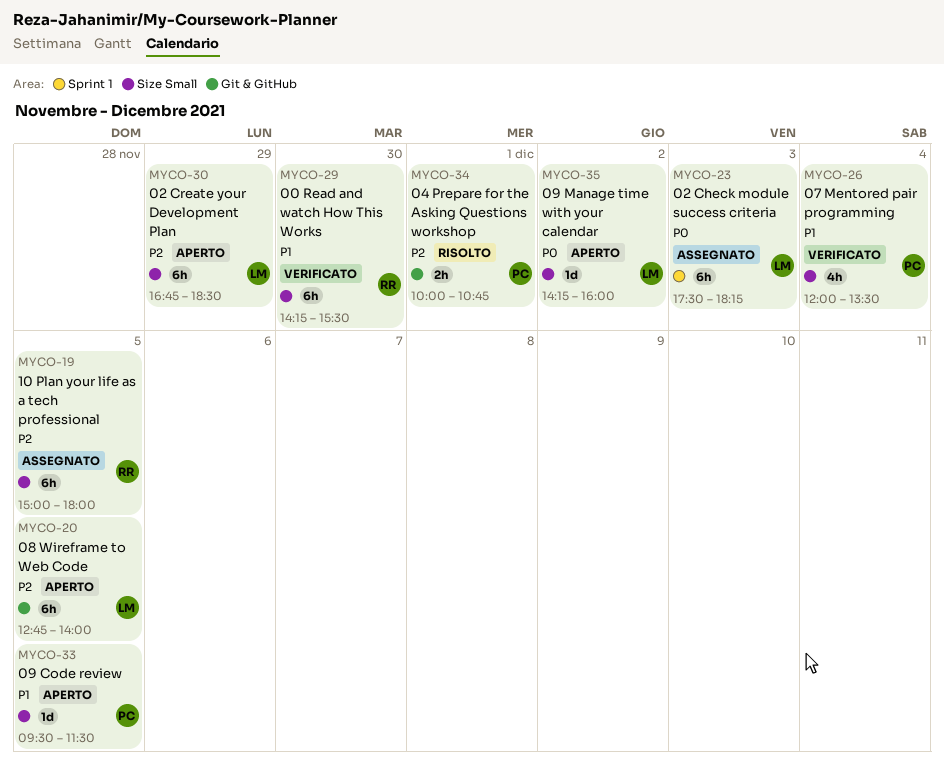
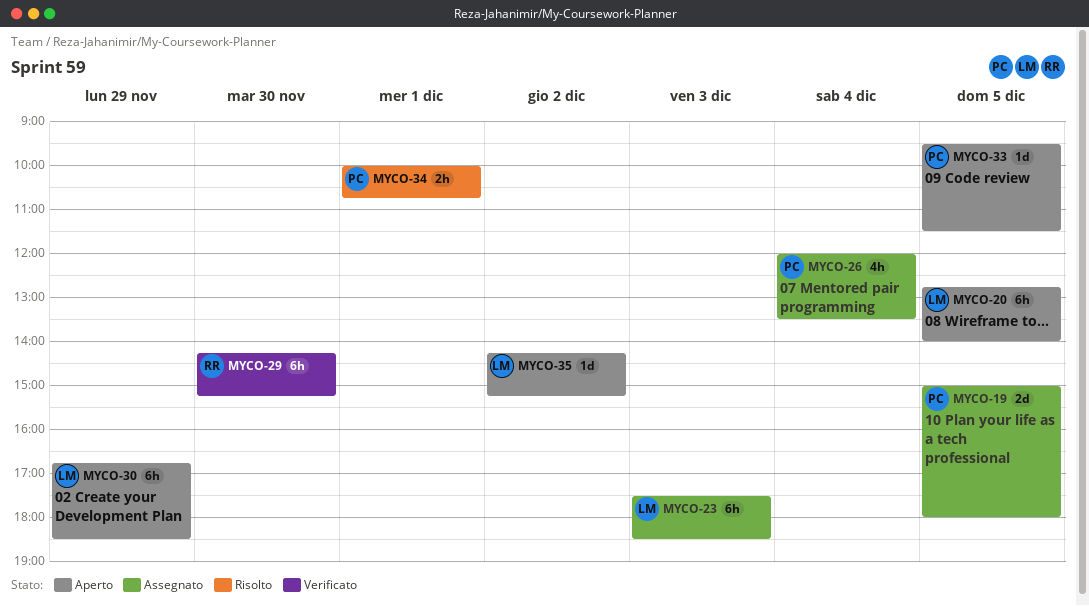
MYCO-19, owner: RR -> PC
MYCO-19, estimate: 6h -> 2d
MYCO-23, ends: 18:15 -> 18:30
MYCO-26, status: Verificato -> Assegnato
MYCO-29, ends: 15:30 -> 15:15
MYCO-35, ends: 16:00 -> 15:15

